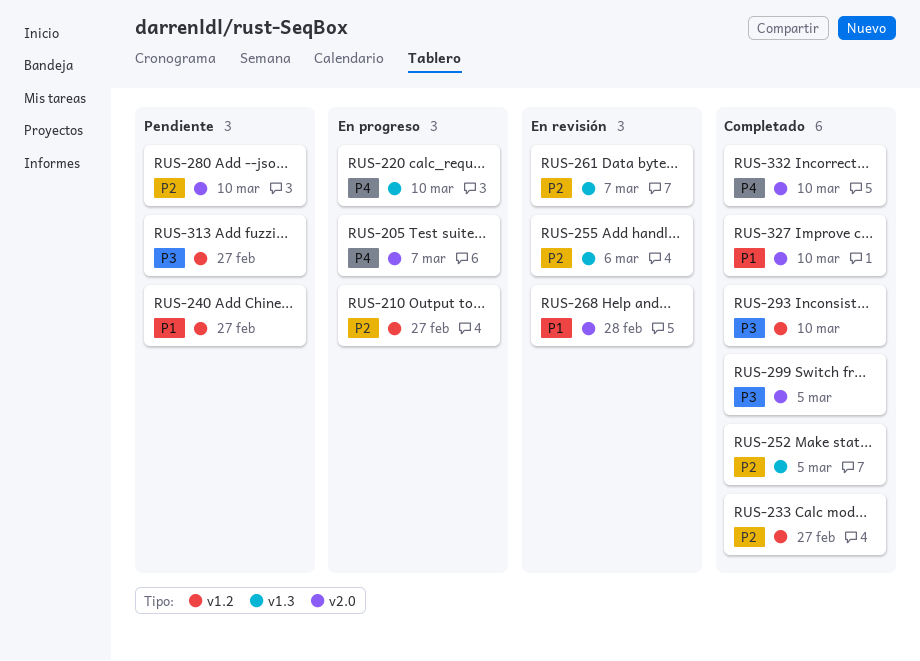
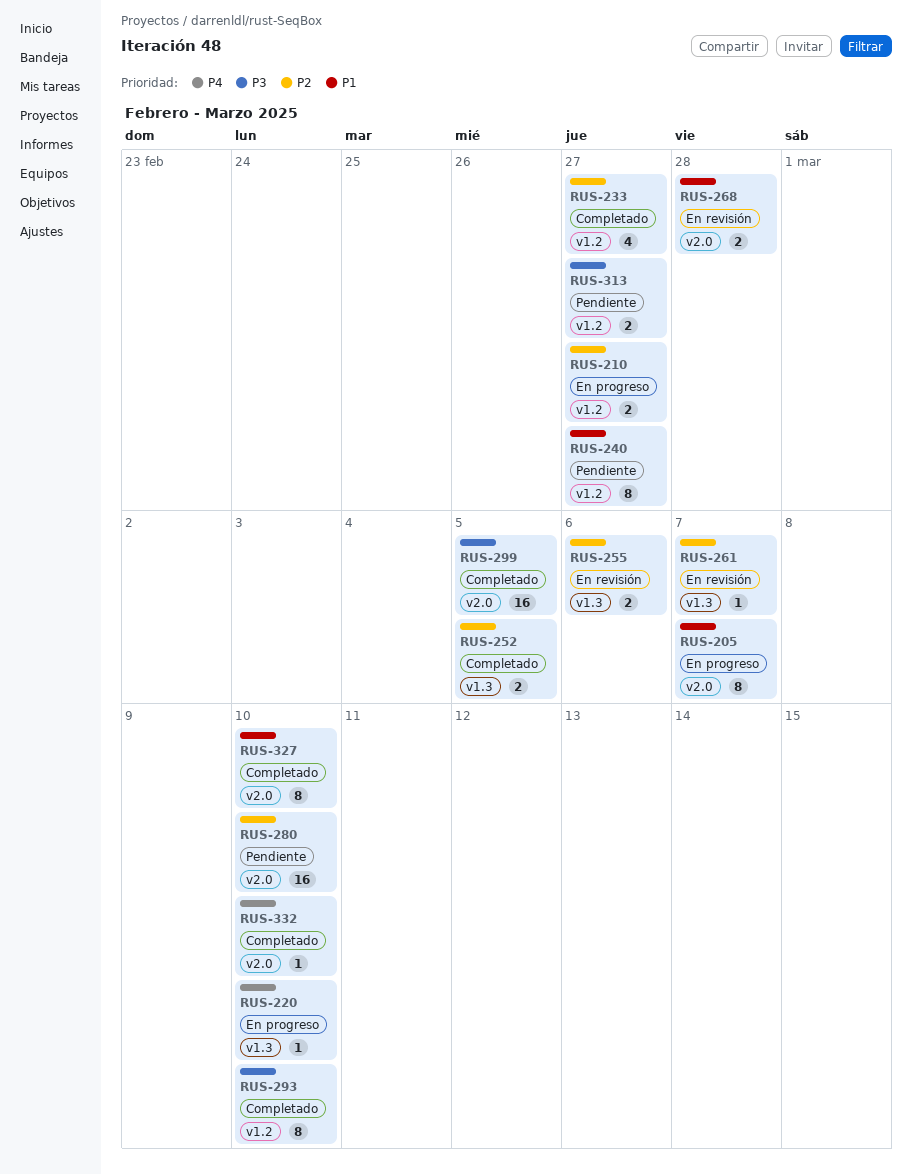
RUS-205, priority: P4 -> P1

